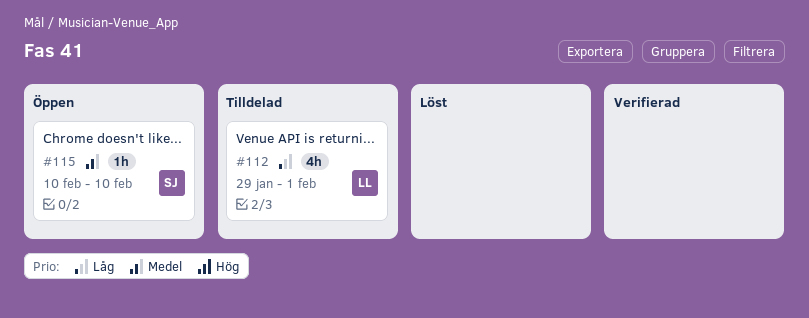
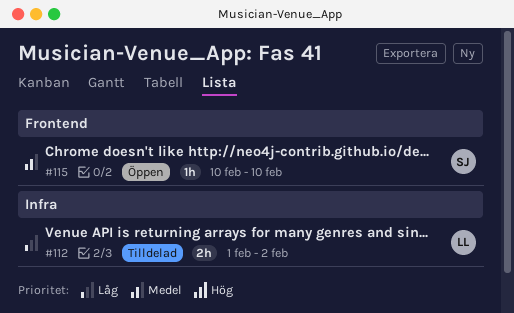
#112, estimate: 4h -> 2h
#112, start: Jan 29 -> Feb 1
#112, due: Feb 1 -> Feb 2

